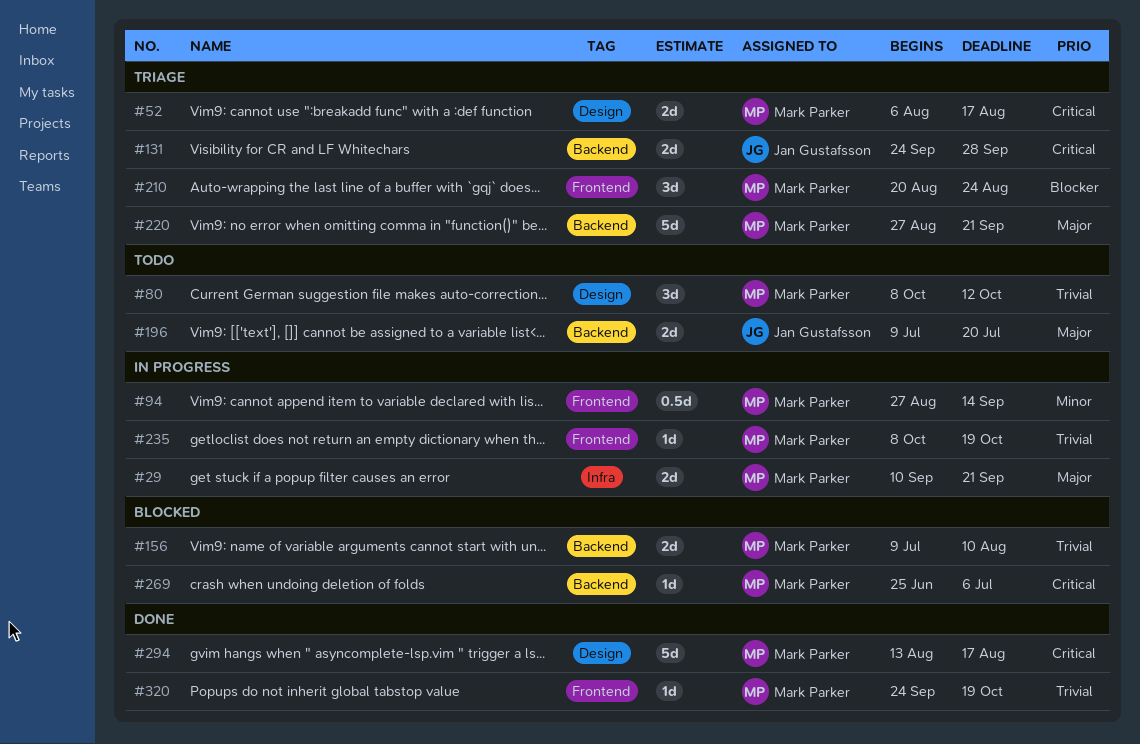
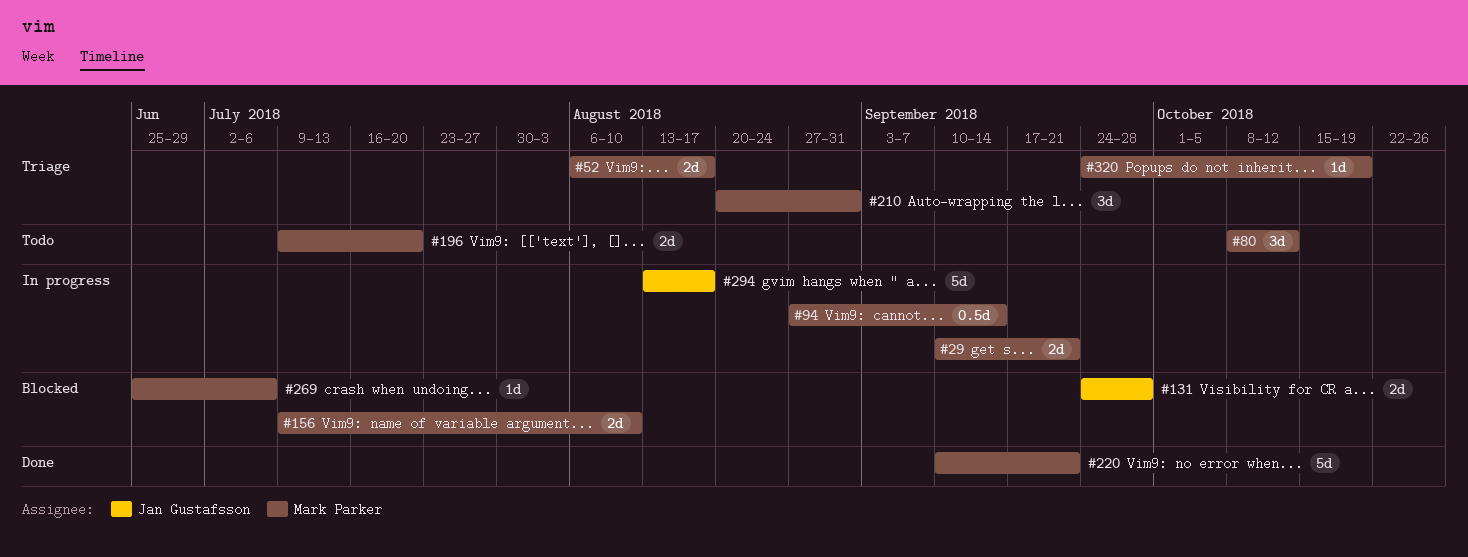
#131, status: Triage -> Blocked
#196, owner: Jan Gustafsson -> Mark Parker
#210, due: Aug 24 -> Aug 31
#220, status: Triage -> Done
#220, start: Aug 27 -> Sep 10
#235: present -> none
#294, status: Done -> In progress
#294, owner: Mark Parker -> Jan Gustafsson
#320, status: Done -> Triage

